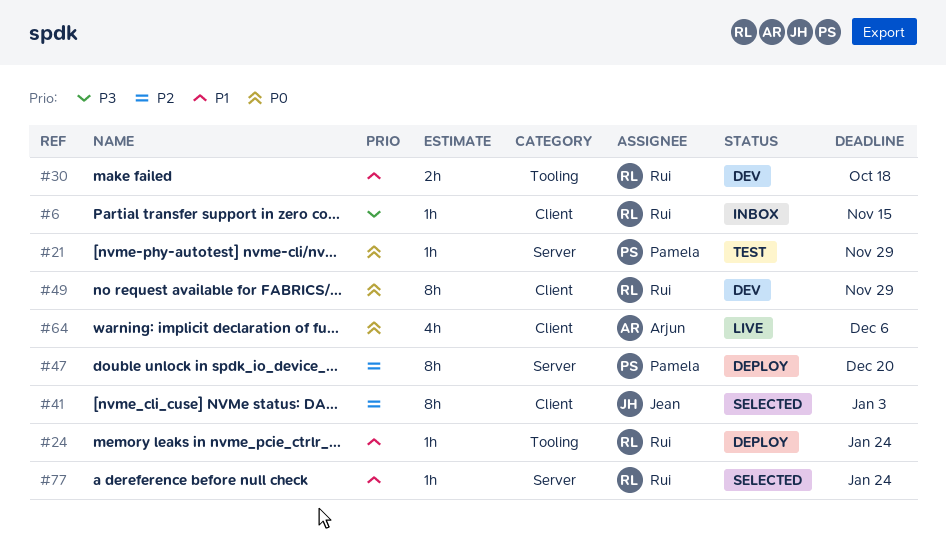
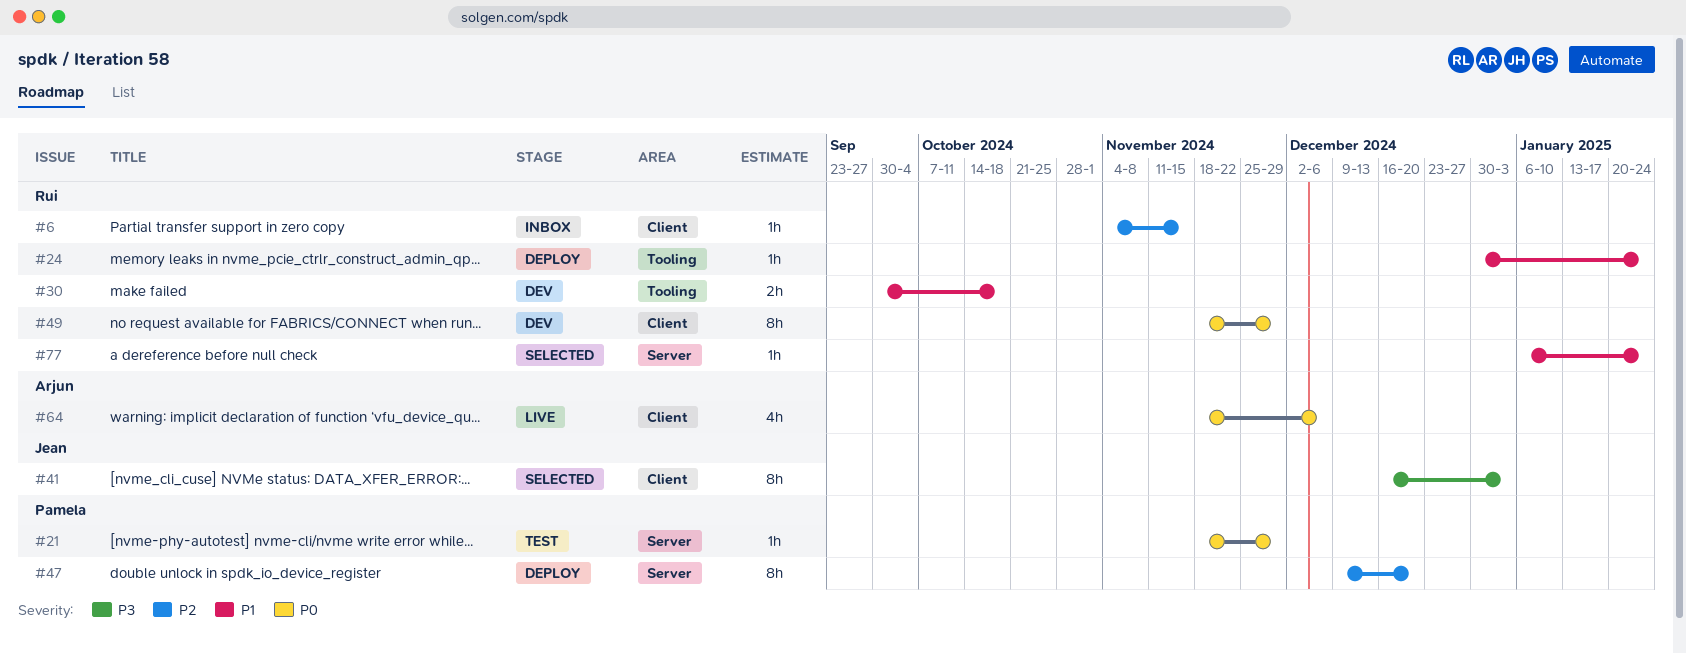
#6, priority: P3 -> P2
#41, priority: P2 -> P3

